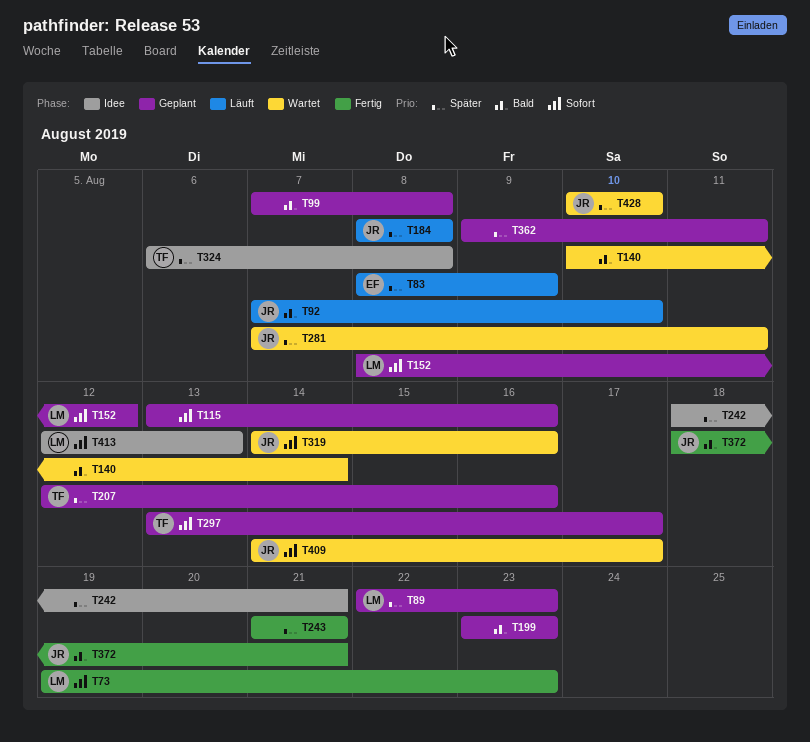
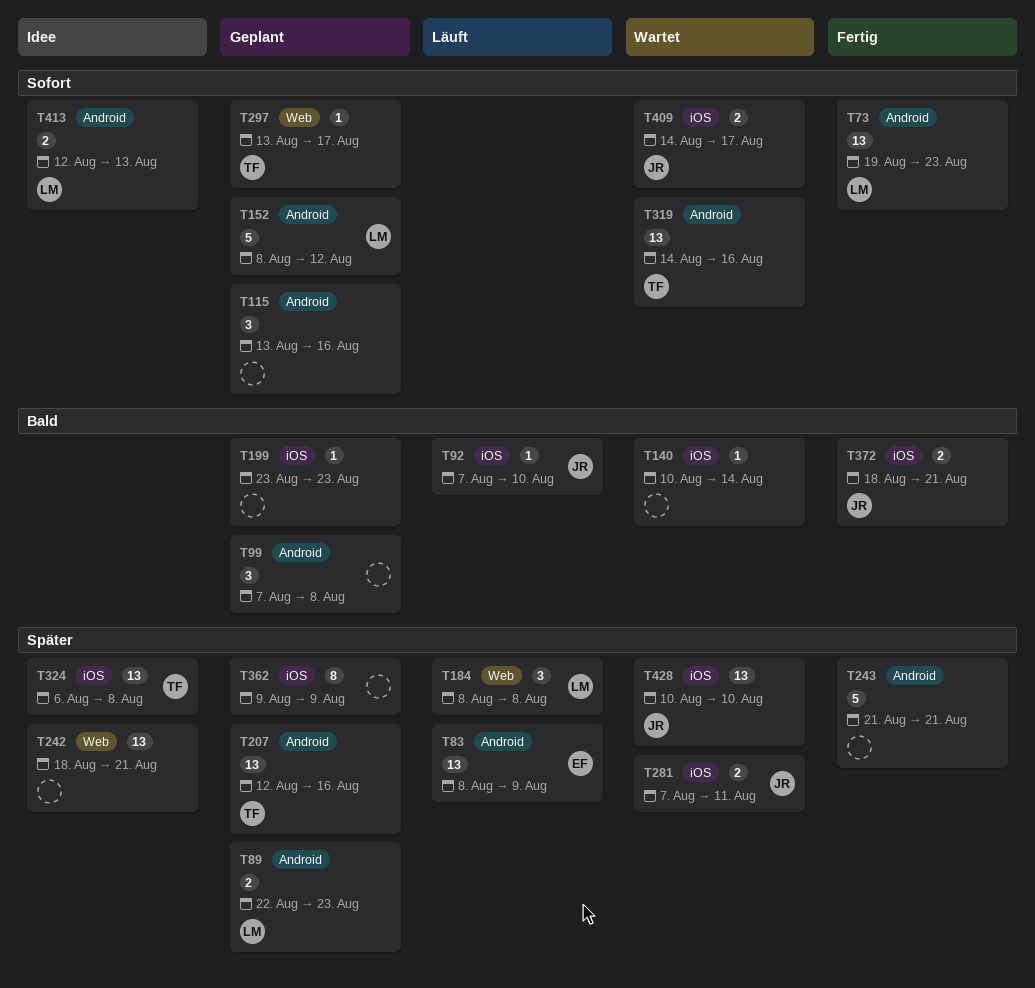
T184, owner: JR -> LM
T319, owner: JR -> TF
T362, due: Aug 11 -> Aug 9

